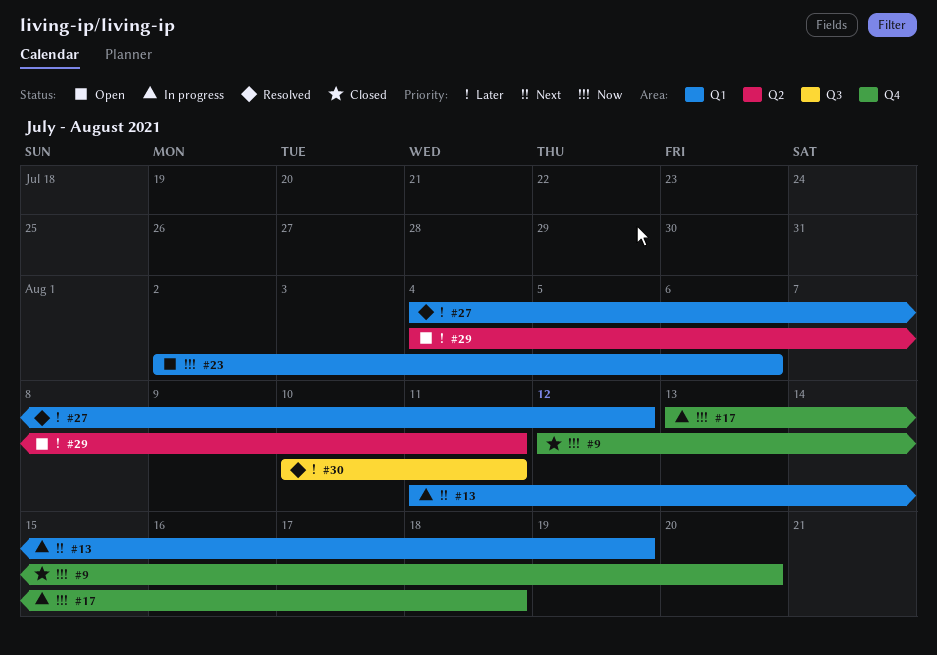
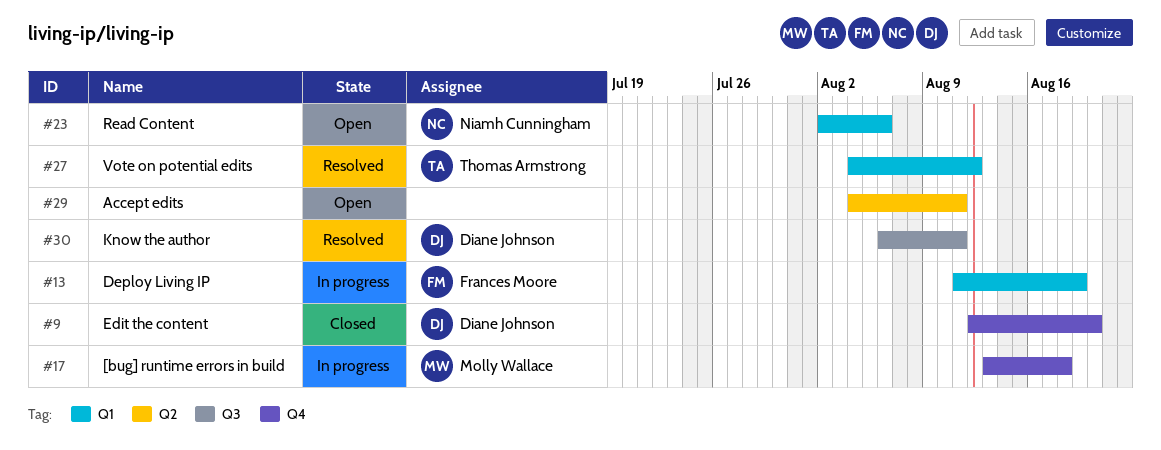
#30, start: Aug 10 -> Aug 6

